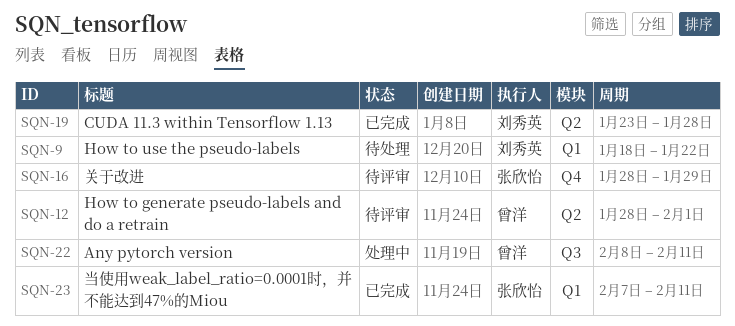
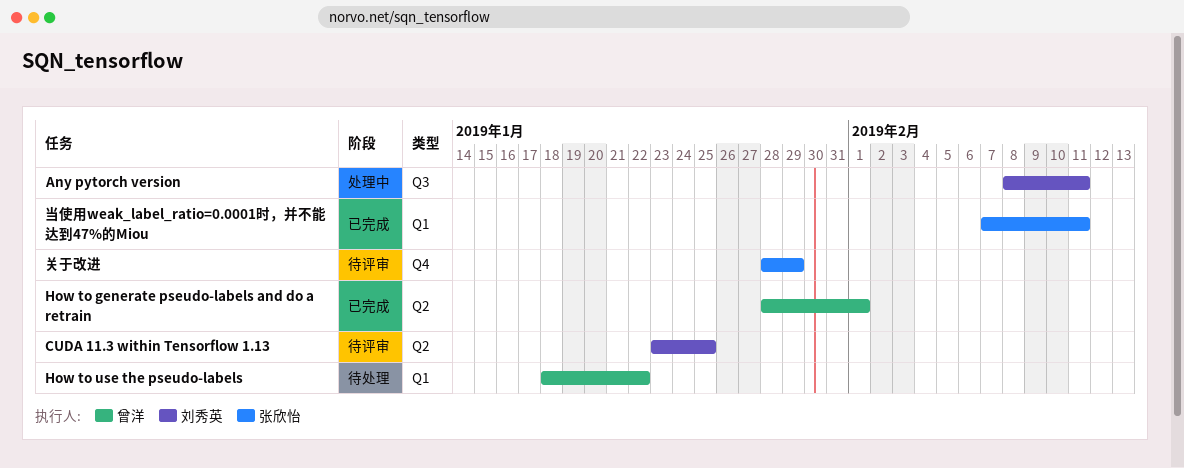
Any pytorch version, owner: 曾洋 -> 刘秀英
CUDA 11.3 within Tensorflow 1.13, status: 已完成 -> 待评审
CUDA 11.3 within Tensorflow 1.13, due: Jan 28 -> Jan 25
How to generate pseudo-labels and do a retrain, status: 待评审 -> 已完成
How to use the pseudo-labels, owner: 刘秀英 -> 曾洋

